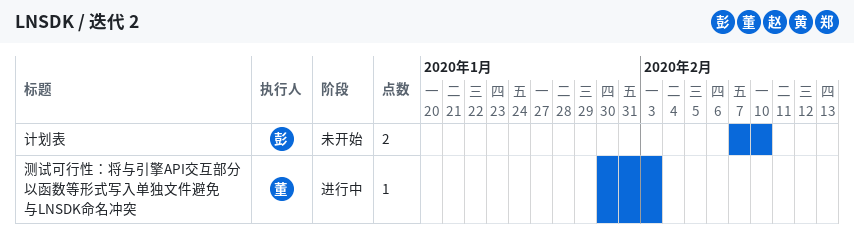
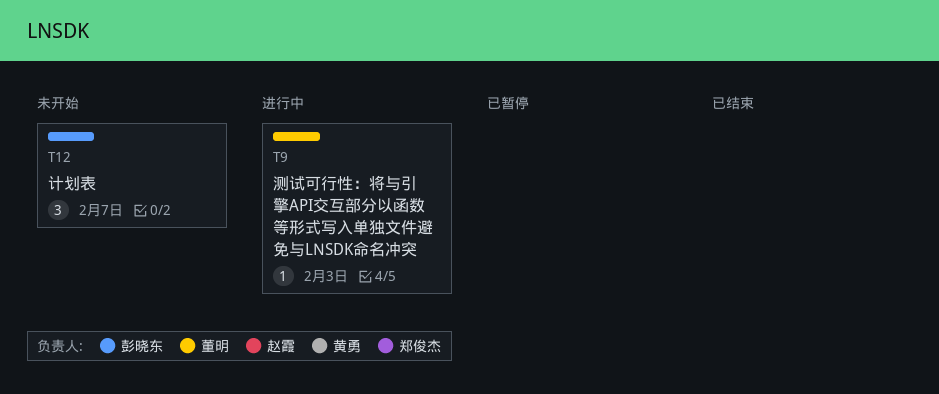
计划表, estimate: 2 -> 3
计划表, due: Feb 10 -> Feb 7

